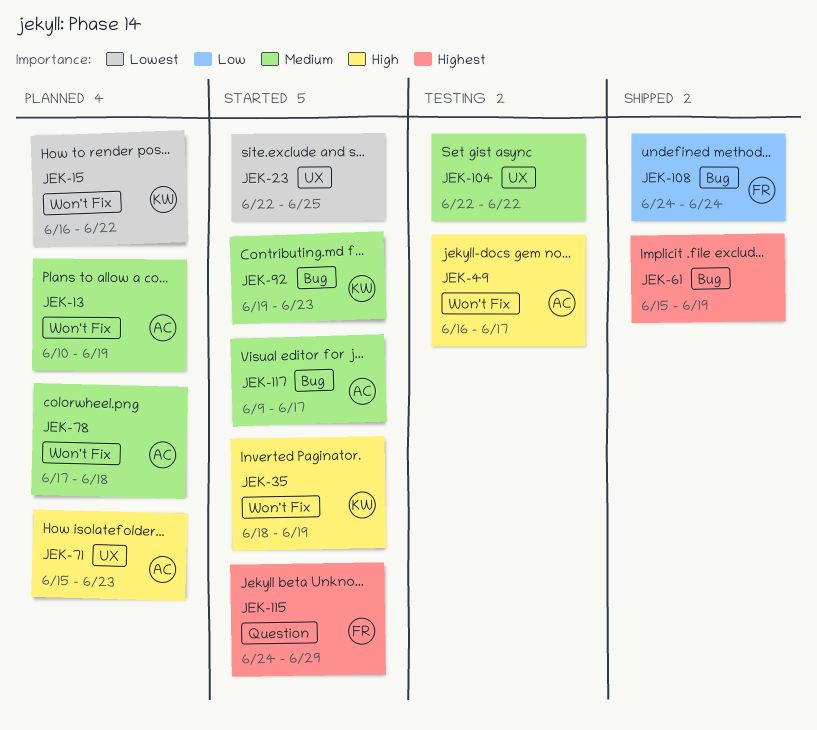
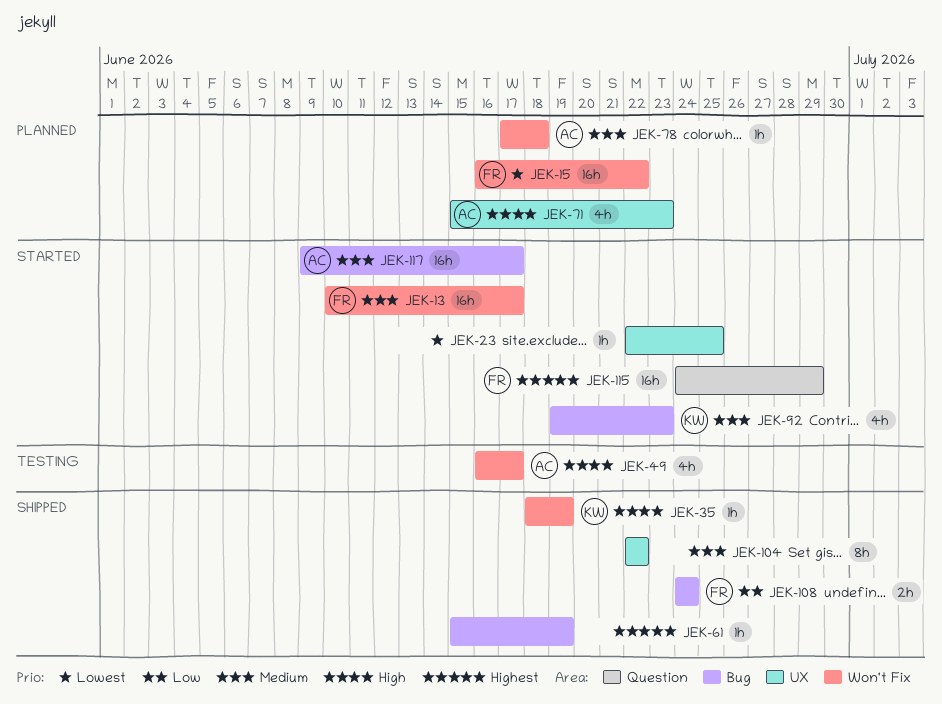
JEK-13, status: Planned -> Started
JEK-13, owner: AC -> FR
JEK-13, due: Jun 19 -> Jun 17
JEK-15, owner: KW -> FR
JEK-35, status: Started -> Shipped
JEK-104, status: Testing -> Shipped

